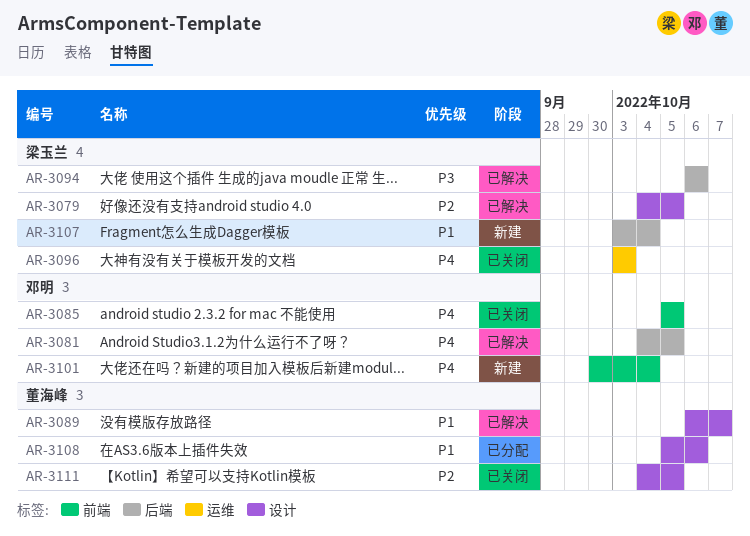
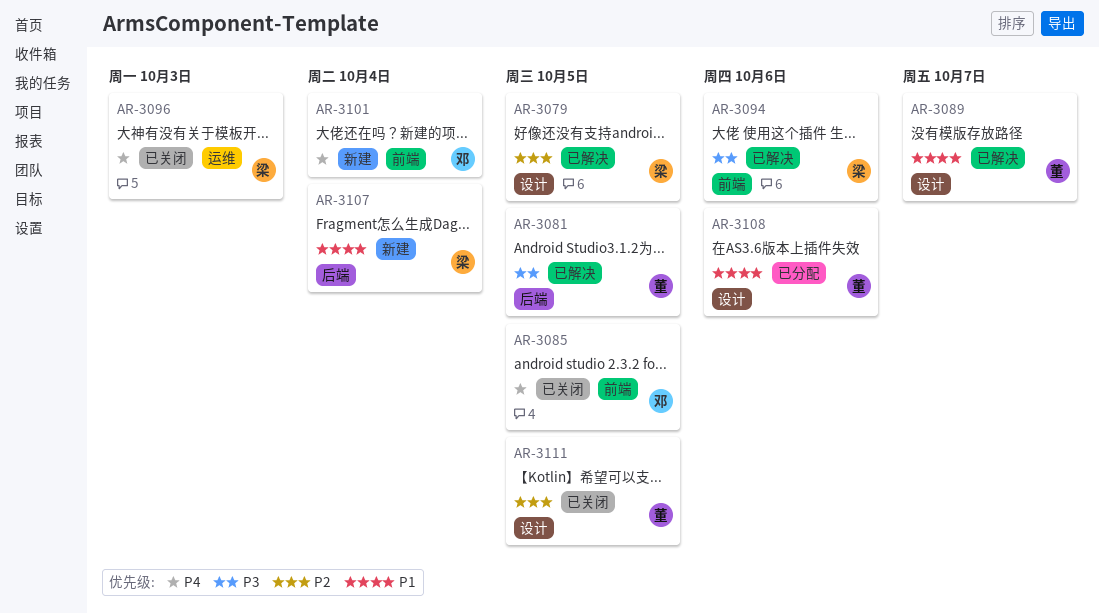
AR-3081, owner: 邓明 -> 董海峰
AR-3081, priority: P4 -> P3
AR-3094, label: 后端 -> 前端

